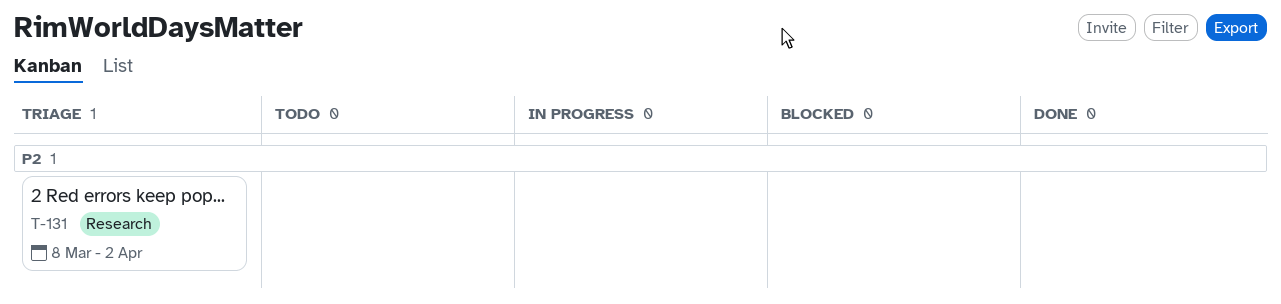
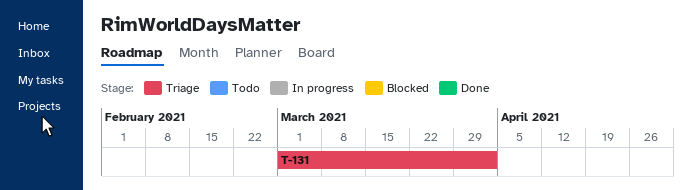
T-131, start: Mar 8 -> Mar 1

